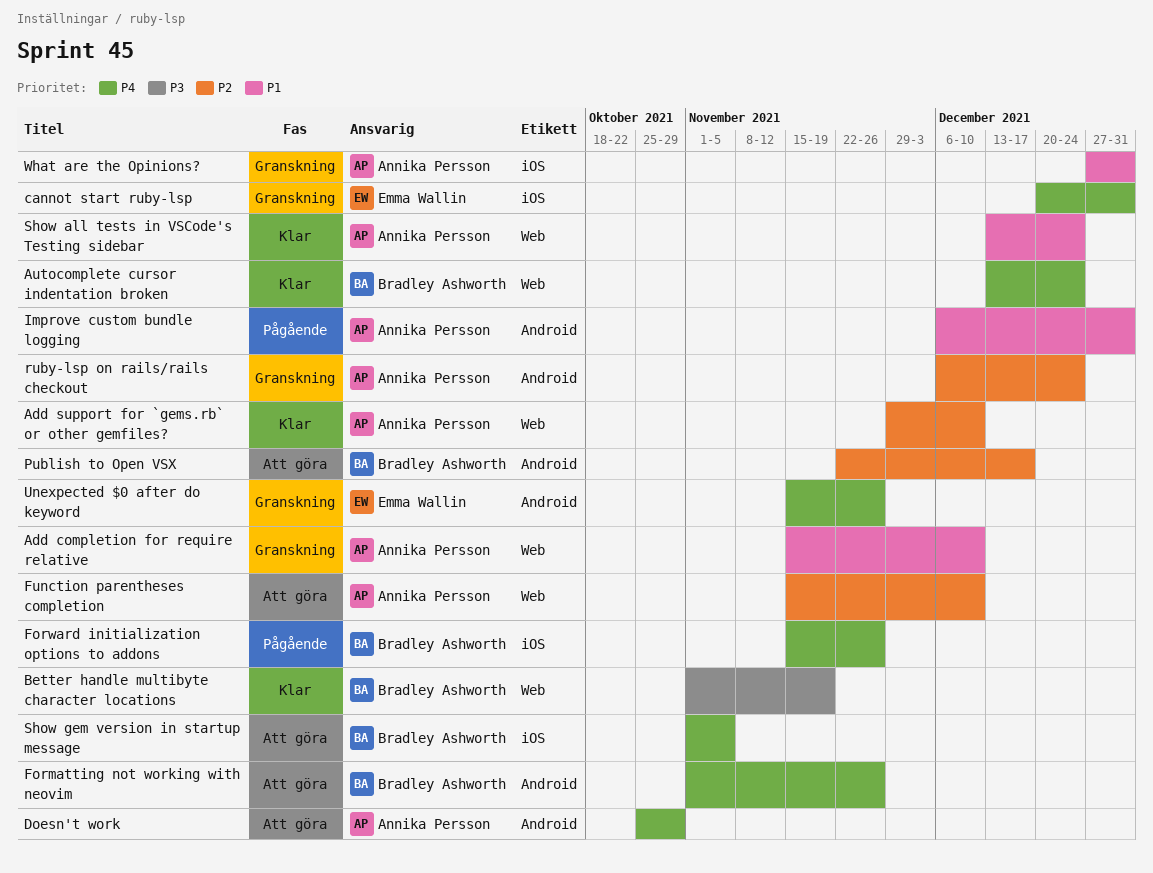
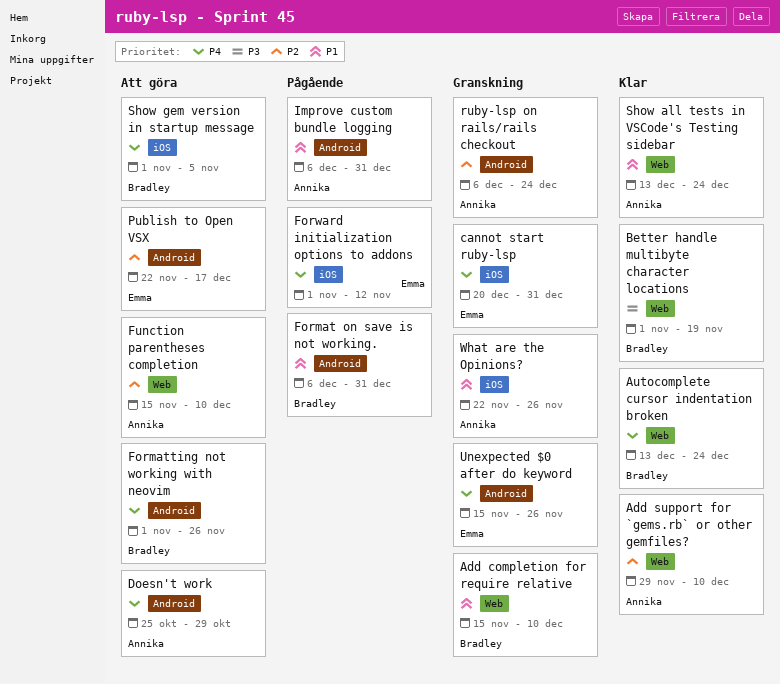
Add completion for require relative, owner: Annika Persson -> Bradley Ashworth
Format on save is not working.: none -> present
Forward initialization options to addons, owner: Bradley Ashworth -> Emma Wallin
Forward initialization options to addons, start: Nov 15 -> Nov 1
Forward initialization options to addons, due: Nov 26 -> Nov 12
Publish to Open VSX, owner: Bradley Ashworth -> Emma Wallin
What are the Opinions?, start: Dec 27 -> Nov 22
What are the Opinions?, due: Dec 31 -> Nov 26

